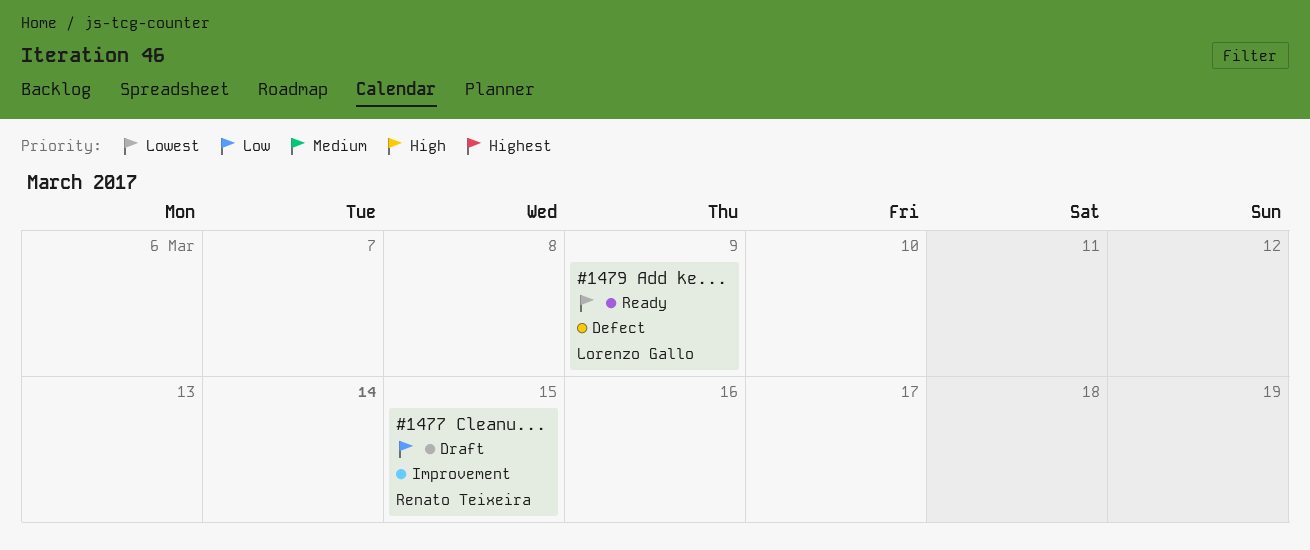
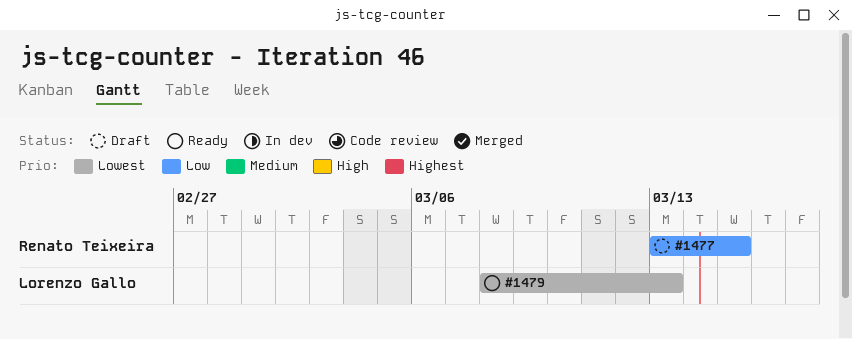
#1479, due: Mar 9 -> Mar 13

